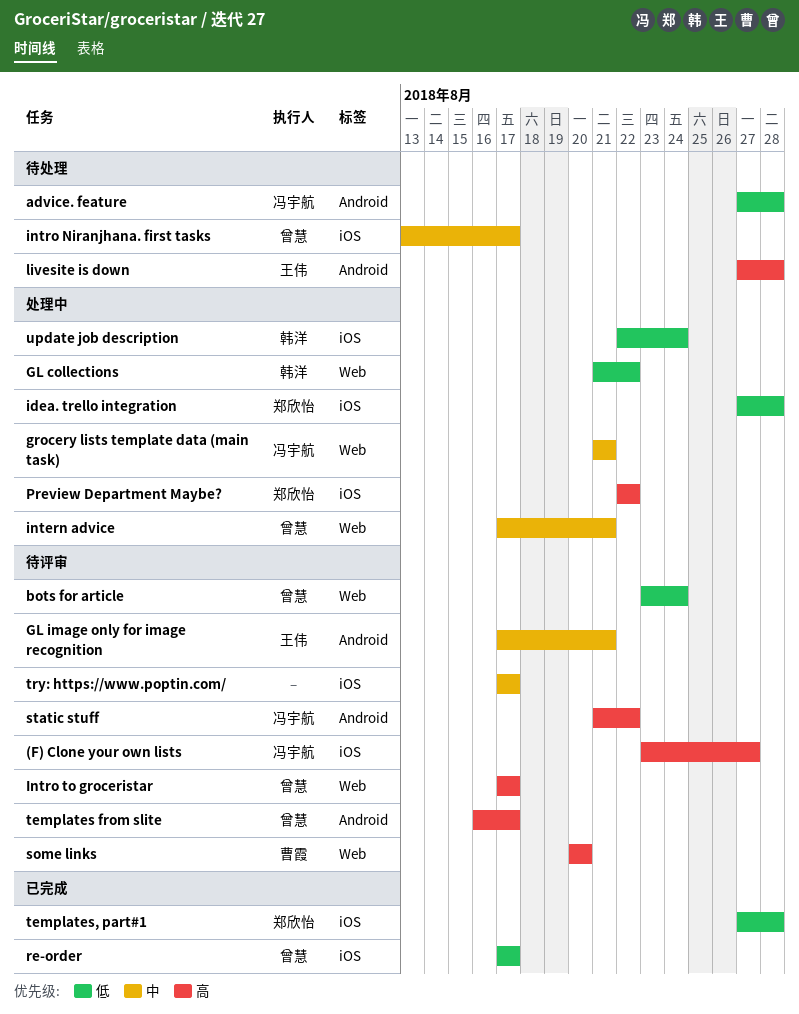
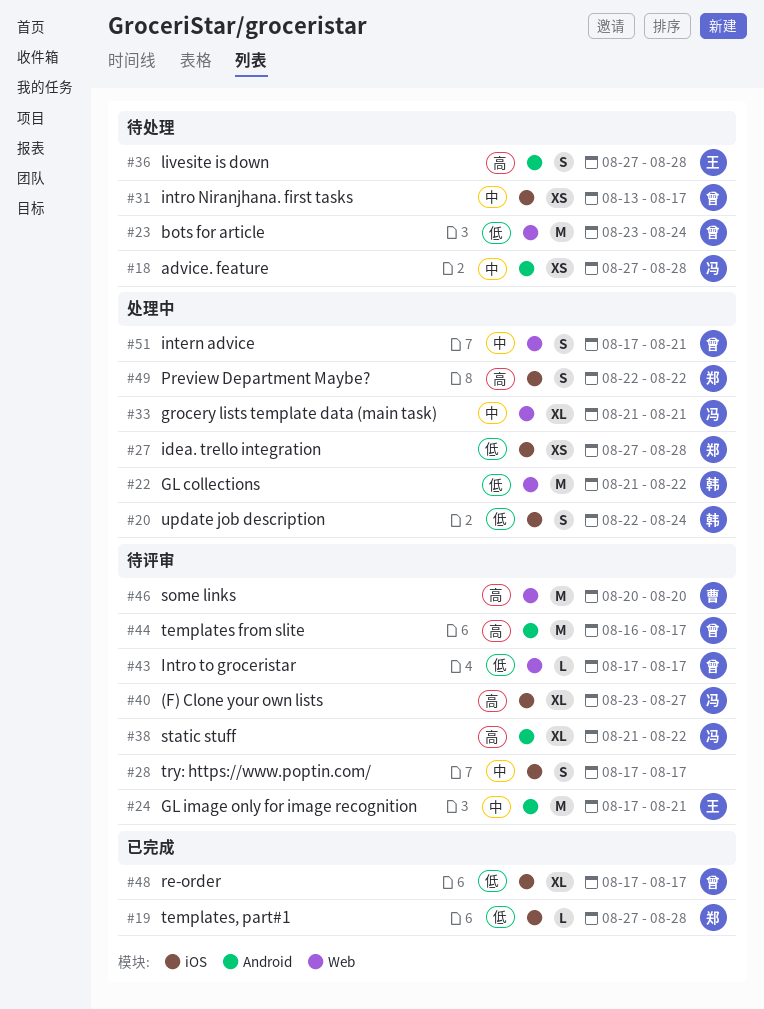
advice. feature, priority: 低 -> 中
bots for article, status: 待评审 -> 待处理
Intro to groceristar, priority: 高 -> 低

